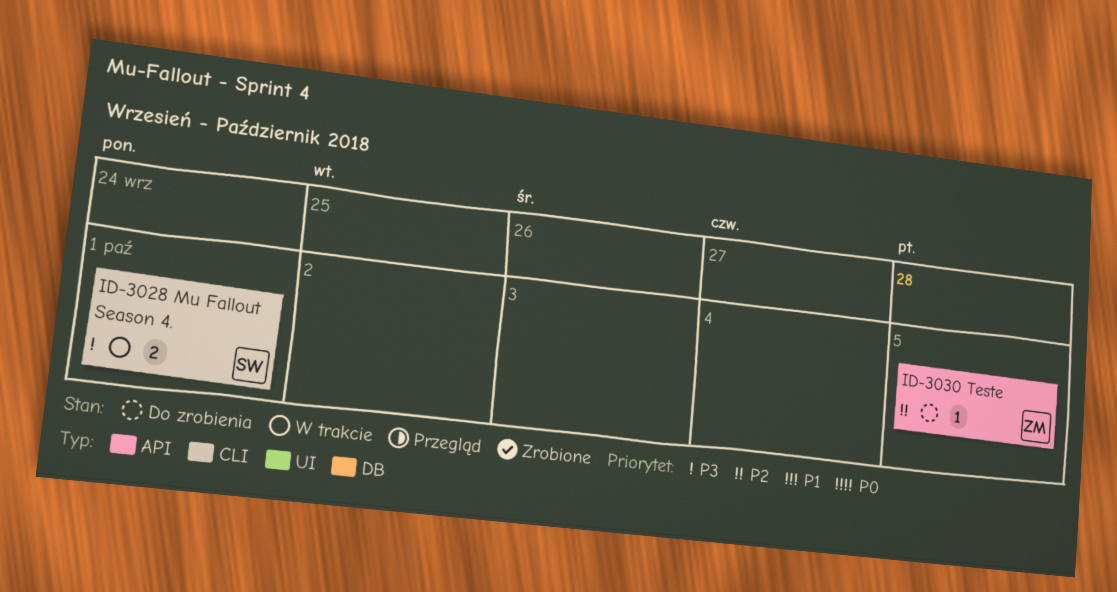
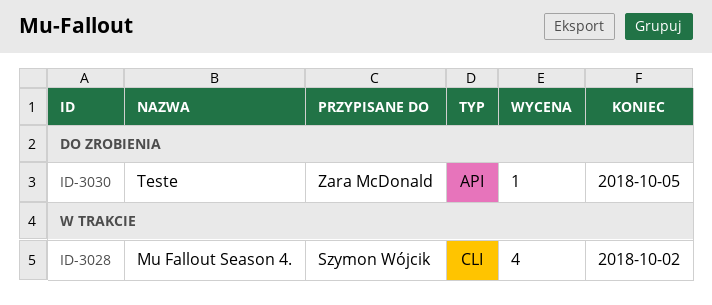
ID-3028, estimate: 2 -> 4
ID-3028, due: Oct 1 -> Oct 2

